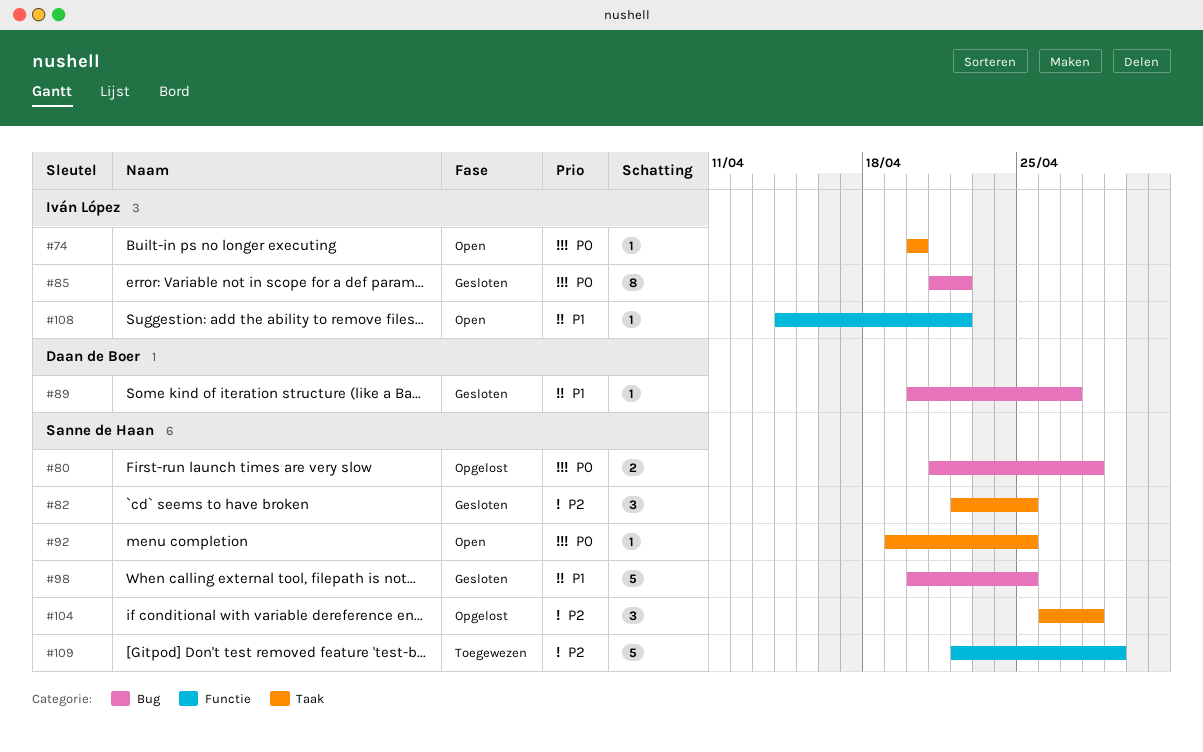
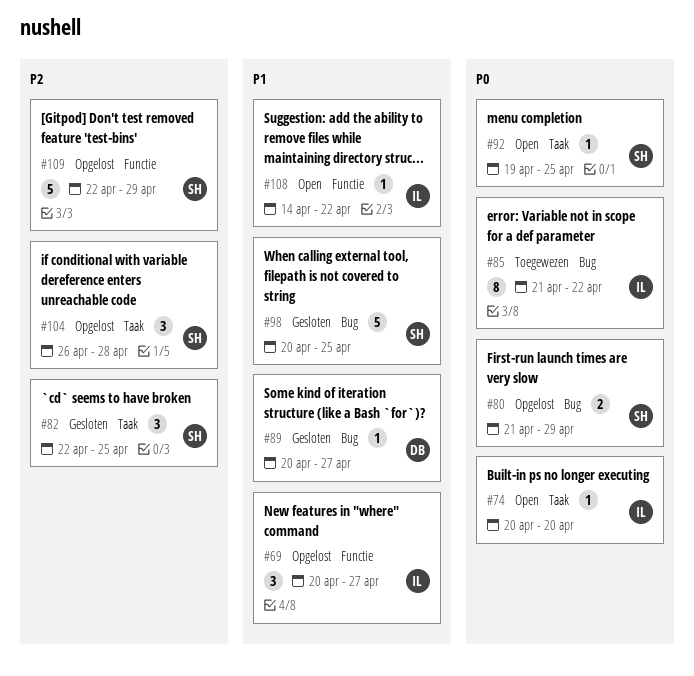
#69: none -> present
#80, due: Apr 28 -> Apr 29
#85, status: Gesloten -> Toegewezen
#109, status: Toegewezen -> Opgelost

